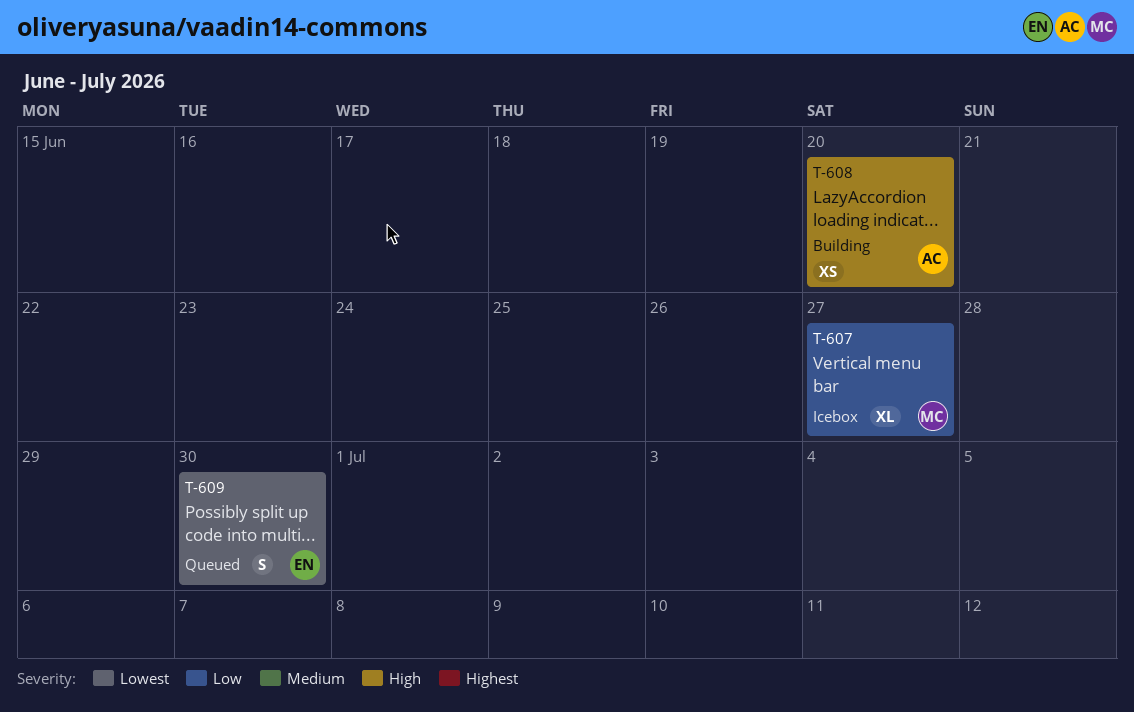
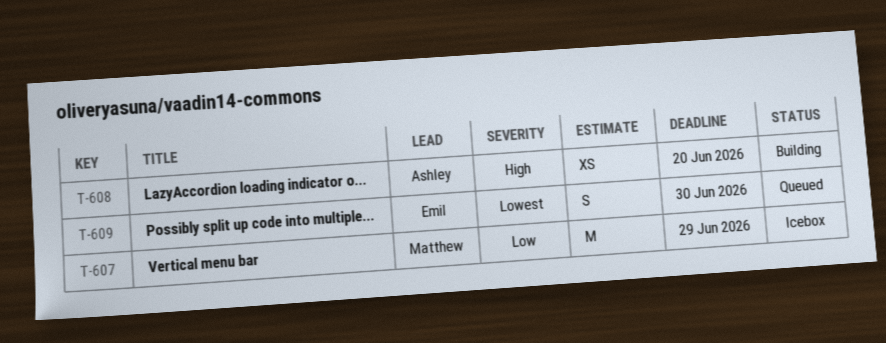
T-607, estimate: XL -> M
T-607, due: Jun 27 -> Jun 29

